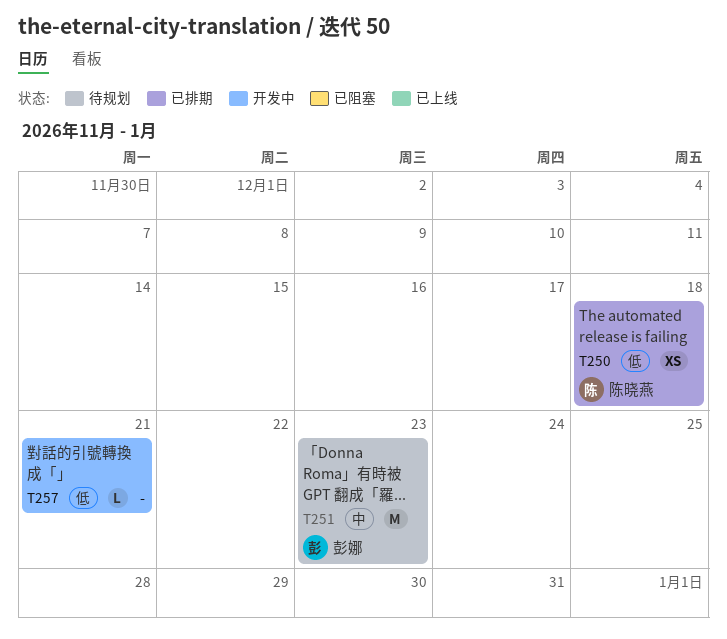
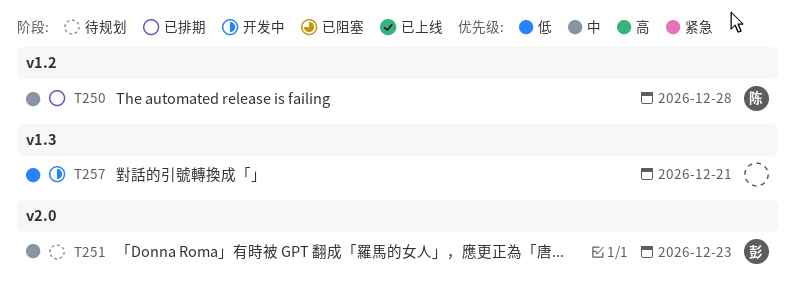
T250, priority: 低 -> 中
T250, due: Dec 18 -> Dec 28

